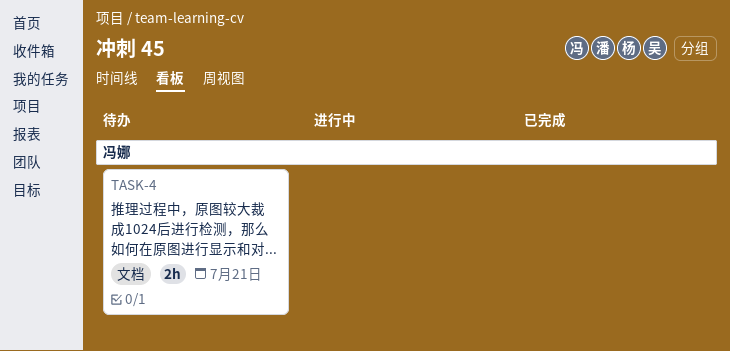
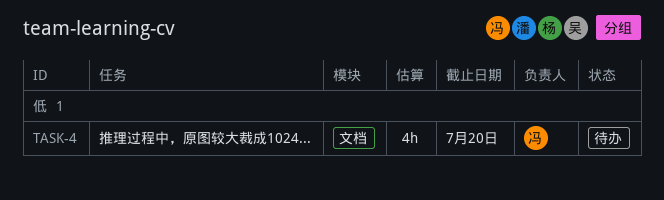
TASK-4, estimate: 2h -> 4h
TASK-4, due: Jul 21 -> Jul 20

